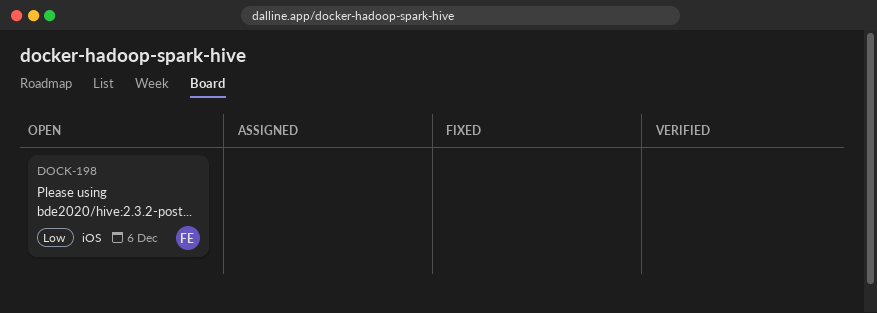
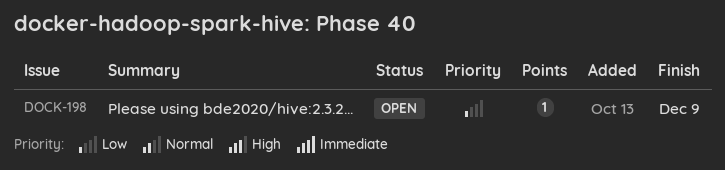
DOCK-198, due: Dec 6 -> Dec 9

